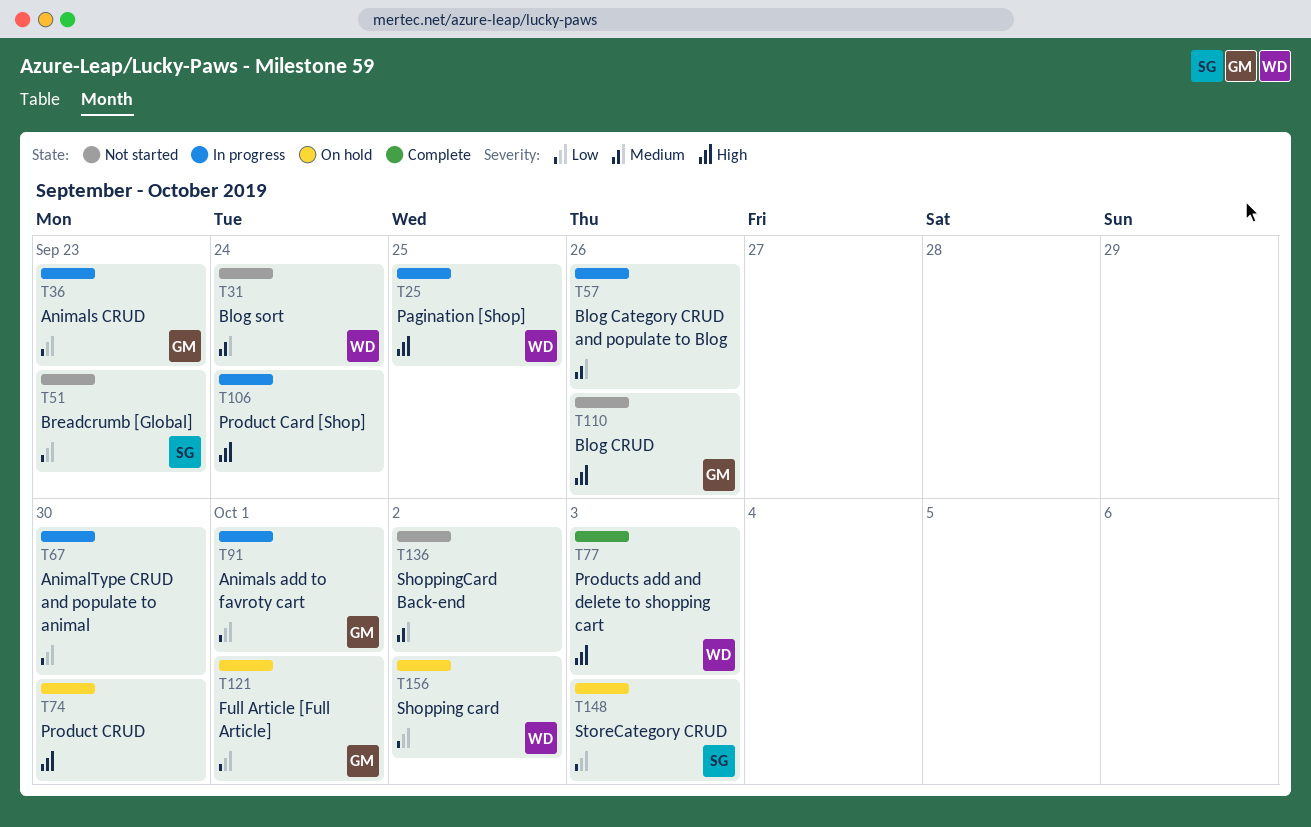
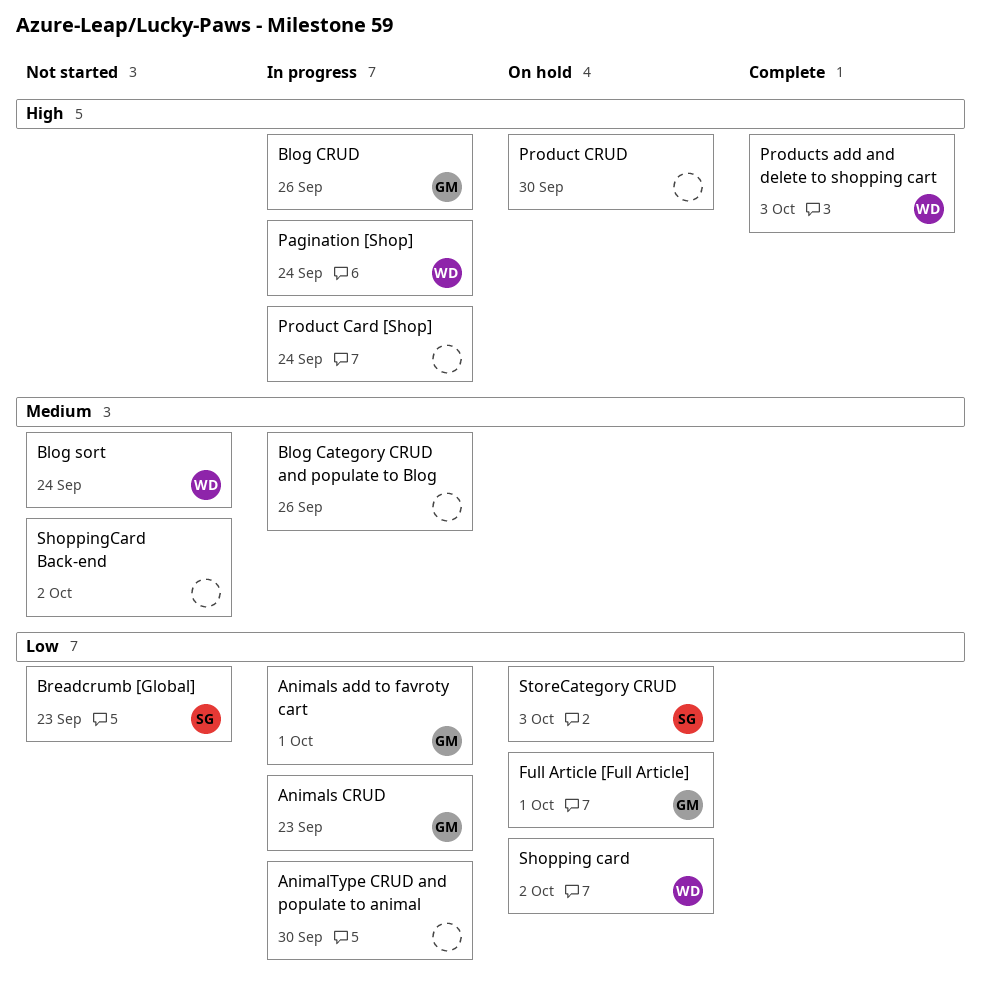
Blog CRUD, status: Not started -> In progress
Pagination [Shop], due: Sep 25 -> Sep 24

